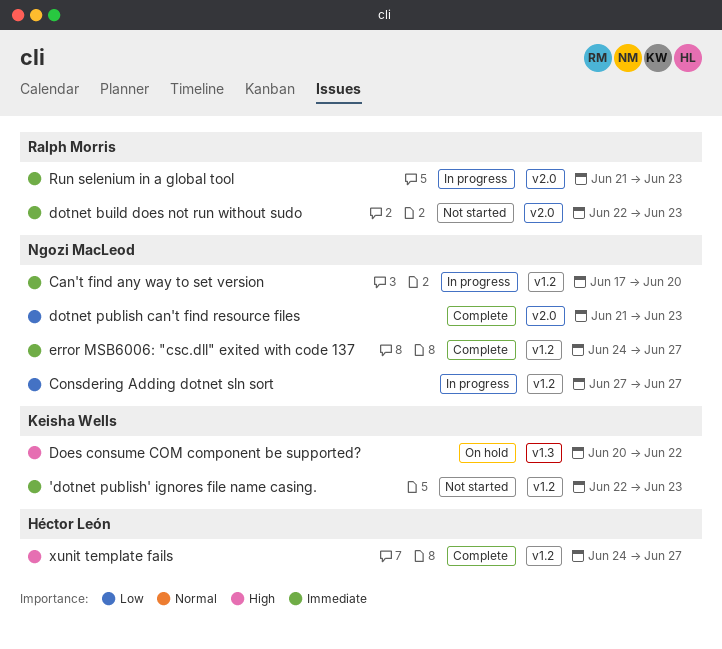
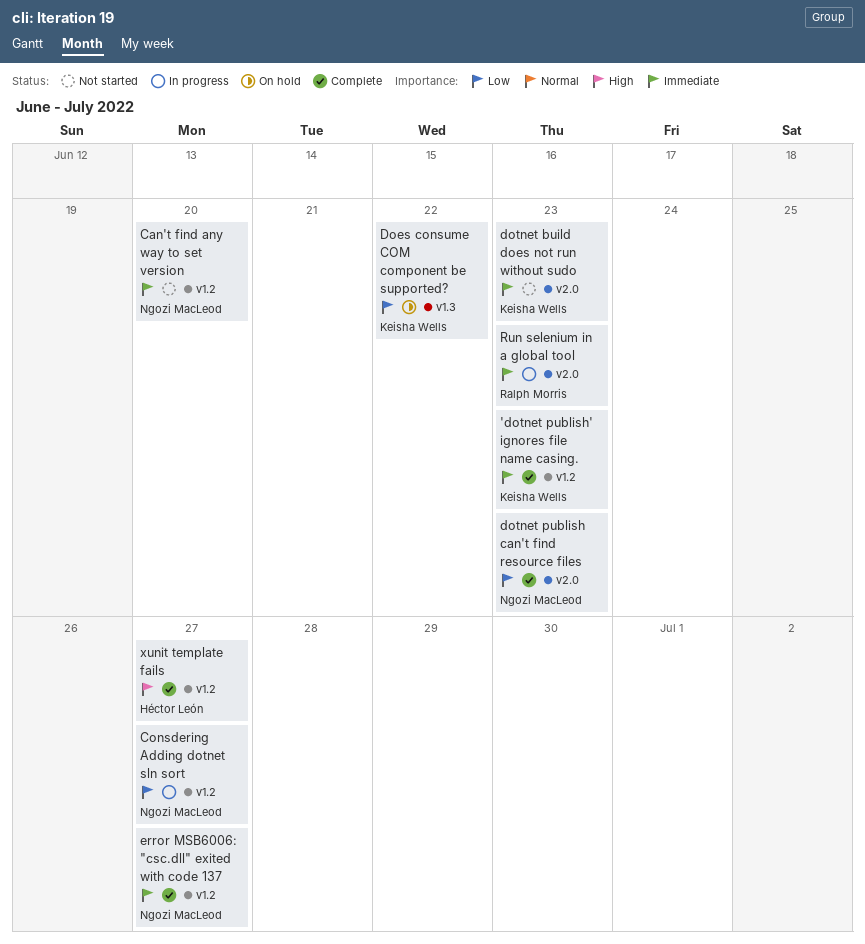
'dotnet publish' ignores file name casing., status: Not started -> Complete
Can't find any way to set version, status: In progress -> Not started
Does consume COM component be supported?, priority: High -> Low
dotnet build does not run without sudo, owner: Ralph Morris -> Keisha Wells

